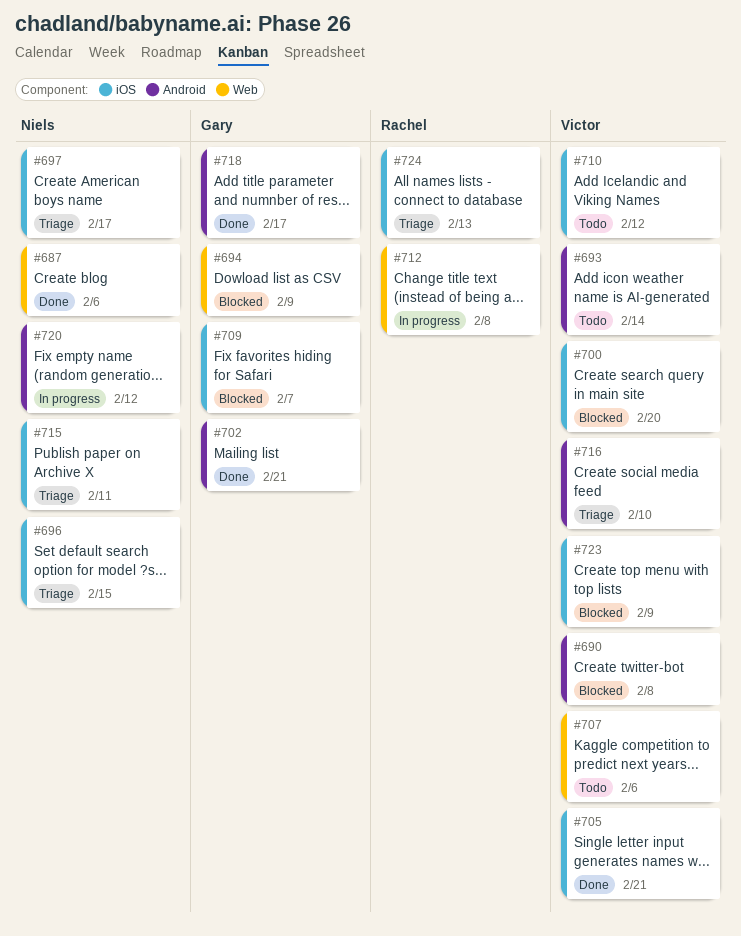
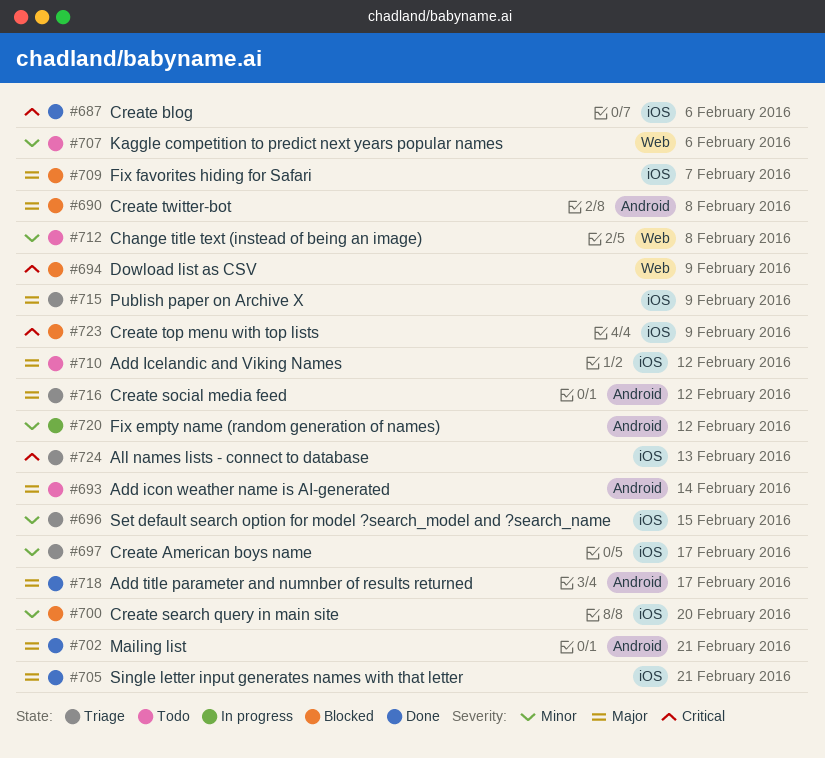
#687, label: Web -> iOS
#712, status: In progress -> Todo
#715, due: Feb 11 -> Feb 9
#716, due: Feb 10 -> Feb 12

